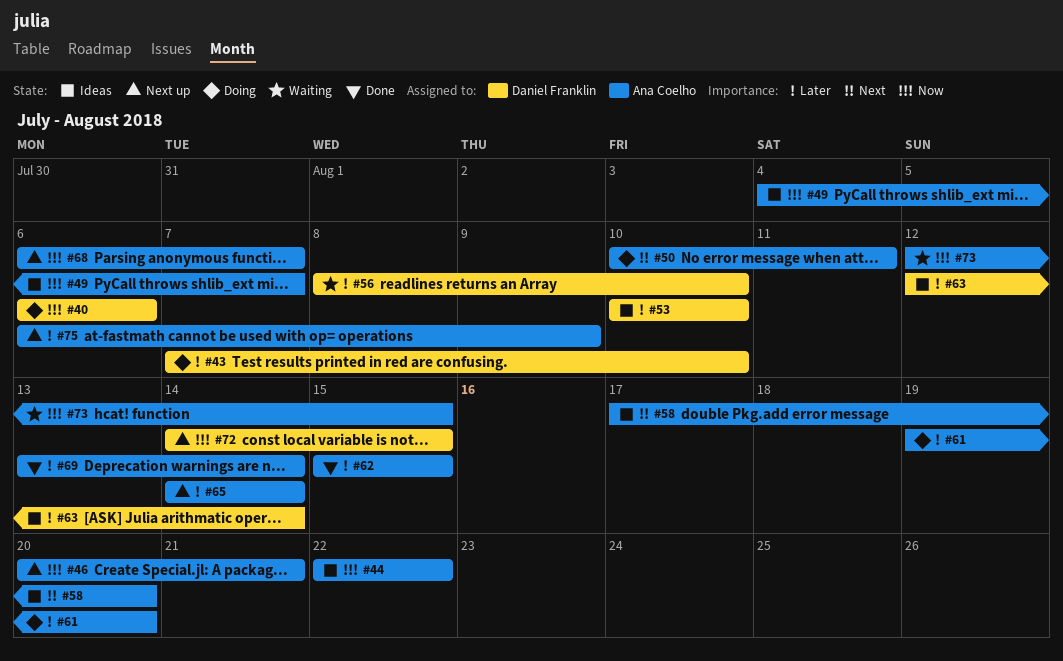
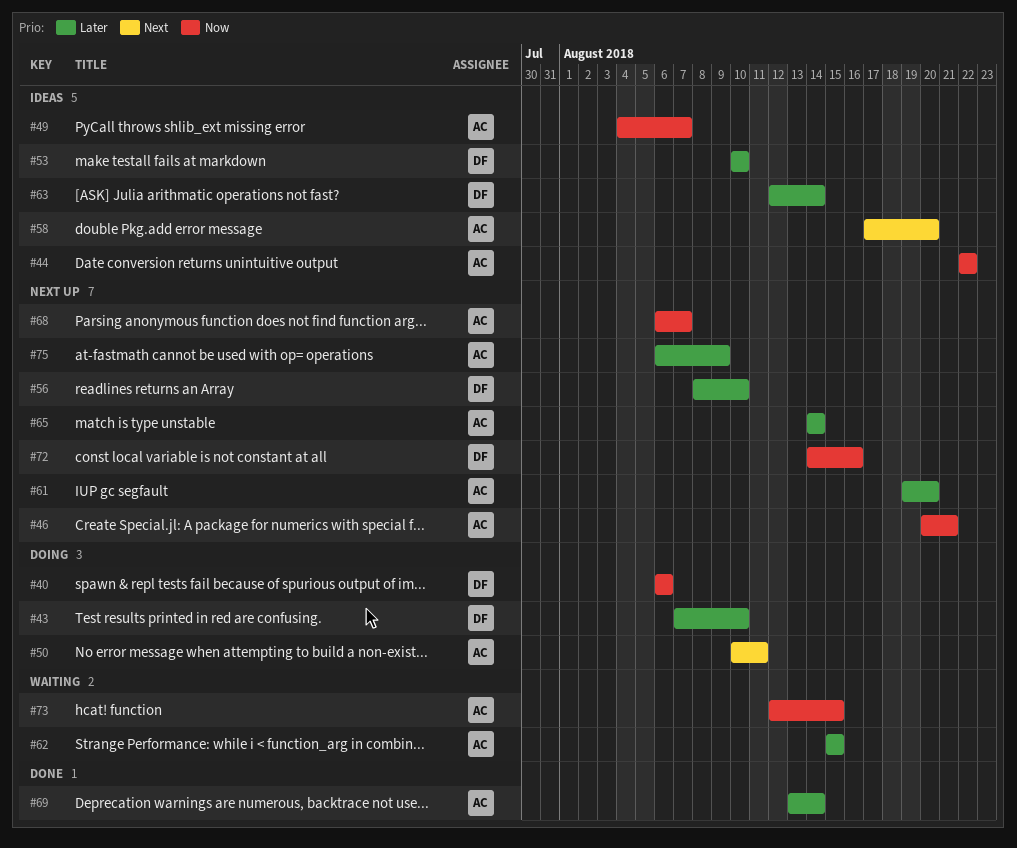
#56, status: Waiting -> Next up
#61, status: Doing -> Next up
#62, status: Done -> Waiting
#72, due: Aug 15 -> Aug 16

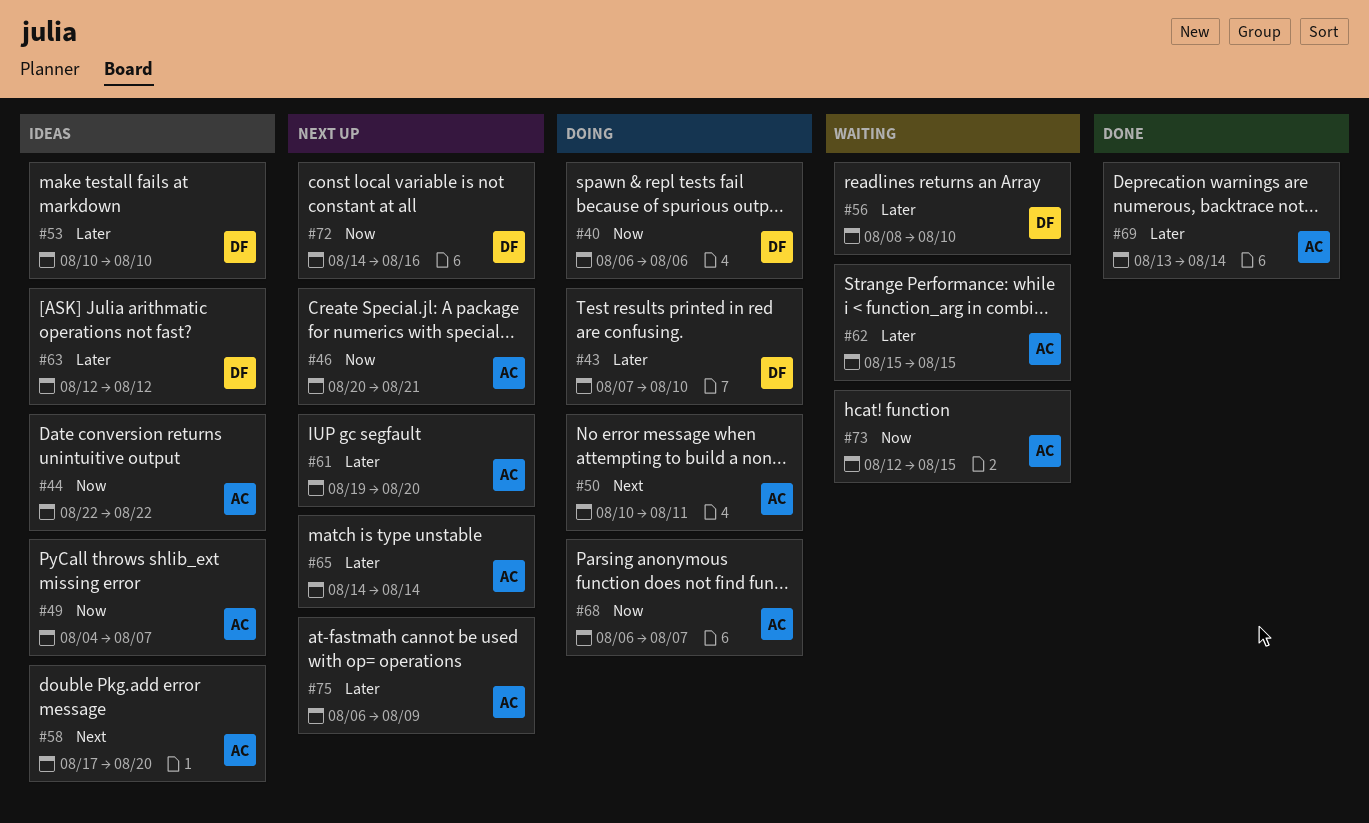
#56, status: Next up -> Waiting
#63, due: Aug 14 -> Aug 12
#68, status: Next up -> Doing

